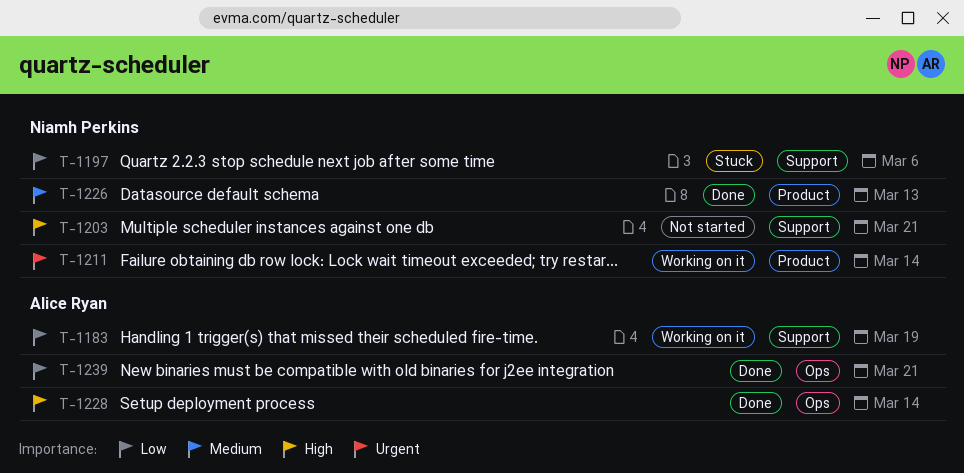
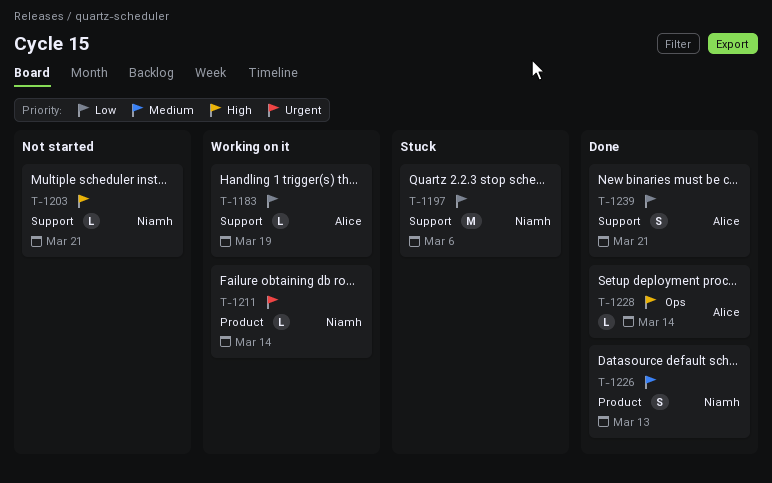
T-1239, label: Ops -> Support

